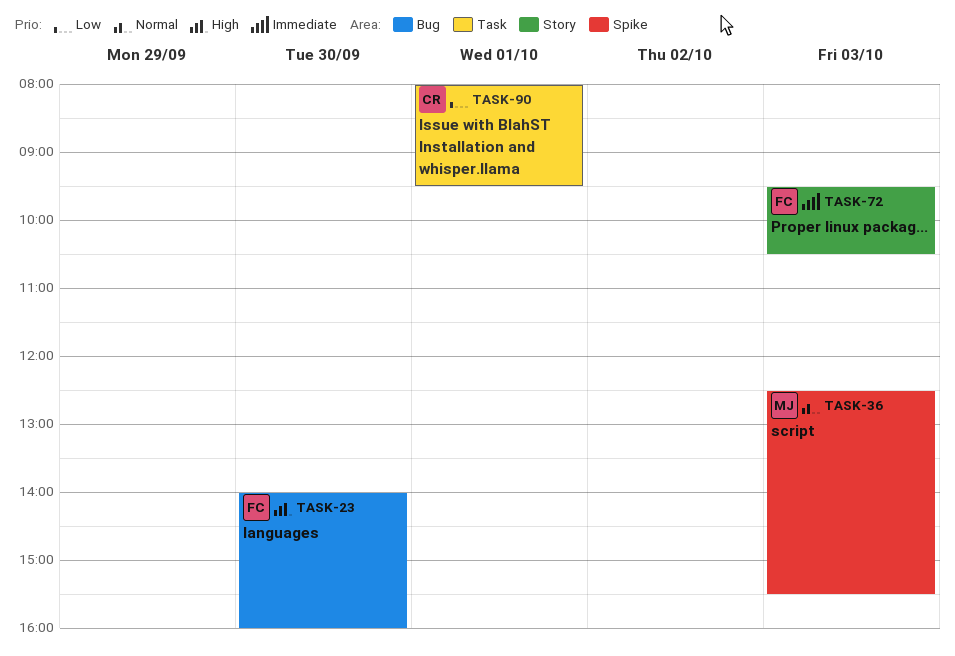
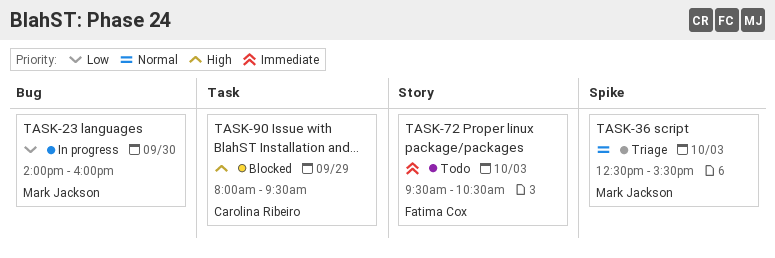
TASK-23, owner: Fatima Cox -> Mark Jackson
TASK-23, priority: High -> Low
TASK-90, priority: Low -> High
TASK-90, day: Oct 1 -> Sep 29

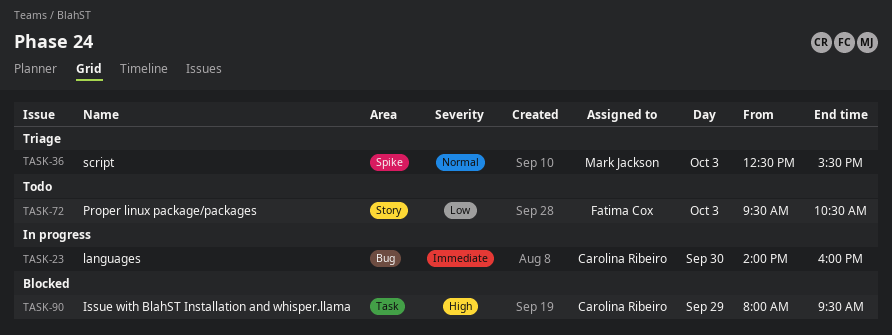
TASK-23, owner: Mark Jackson -> Carolina Ribeiro
TASK-23, priority: Low -> Immediate
TASK-72, priority: Immediate -> Low

